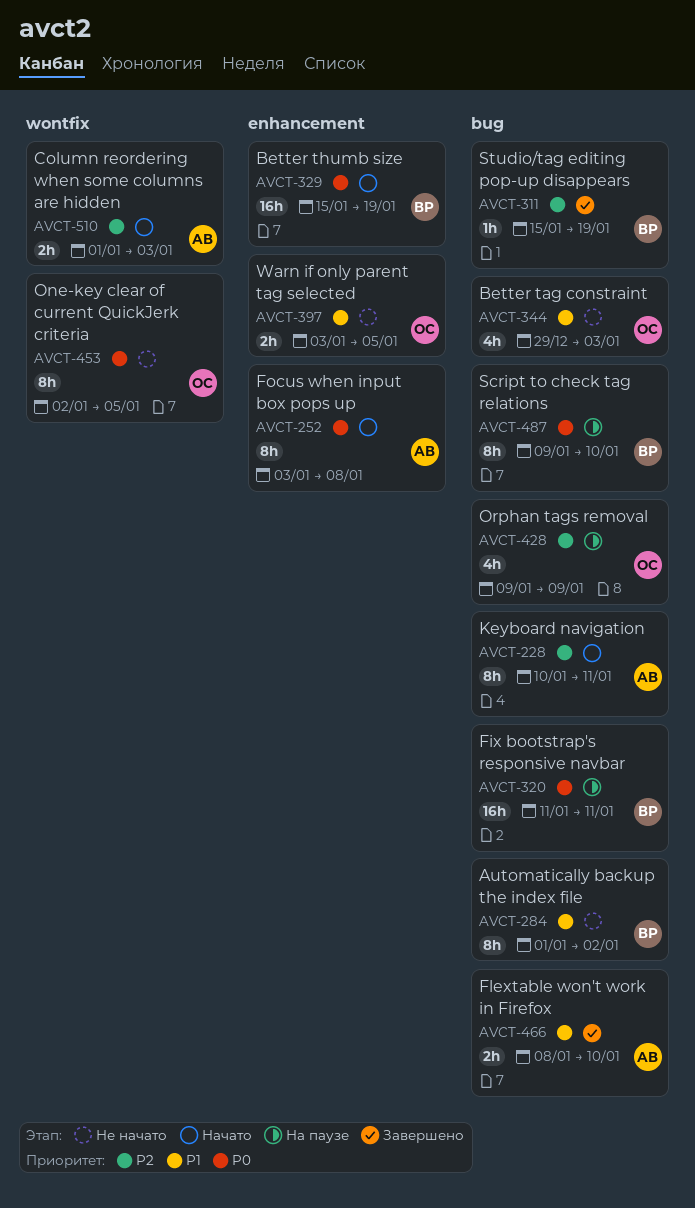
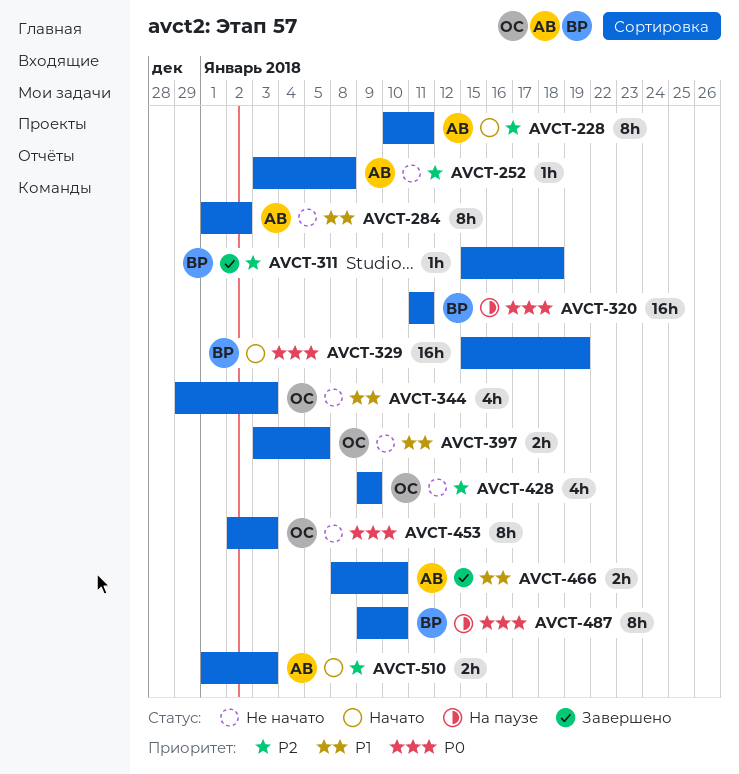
AVCT-252, status: Начато -> Не начато
AVCT-252, priority: P0 -> P2
AVCT-252, estimate: 8h -> 1h
AVCT-284, owner: ВР -> АВ
AVCT-311, due: Jan 19 -> Jan 18
AVCT-428, status: На паузе -> Не начато
AVCT-453, due: Jan 5 -> Jan 3

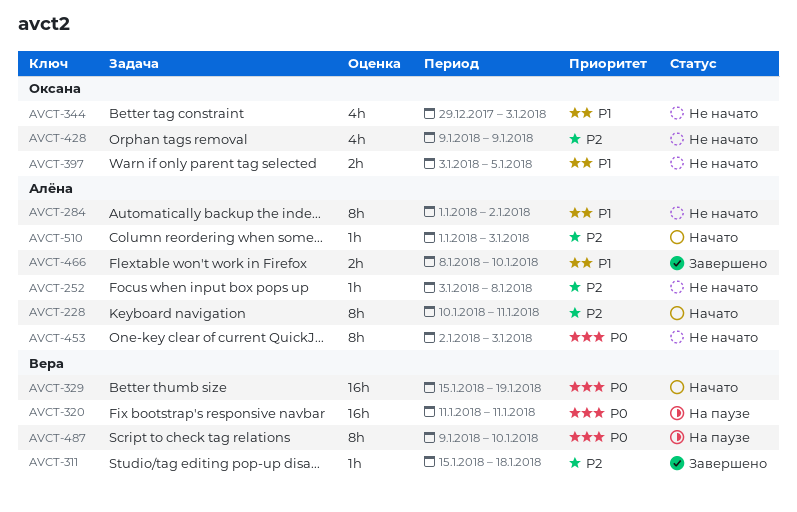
AVCT-453, owner: Оксана -> Алёна
AVCT-510, estimate: 2h -> 1h

